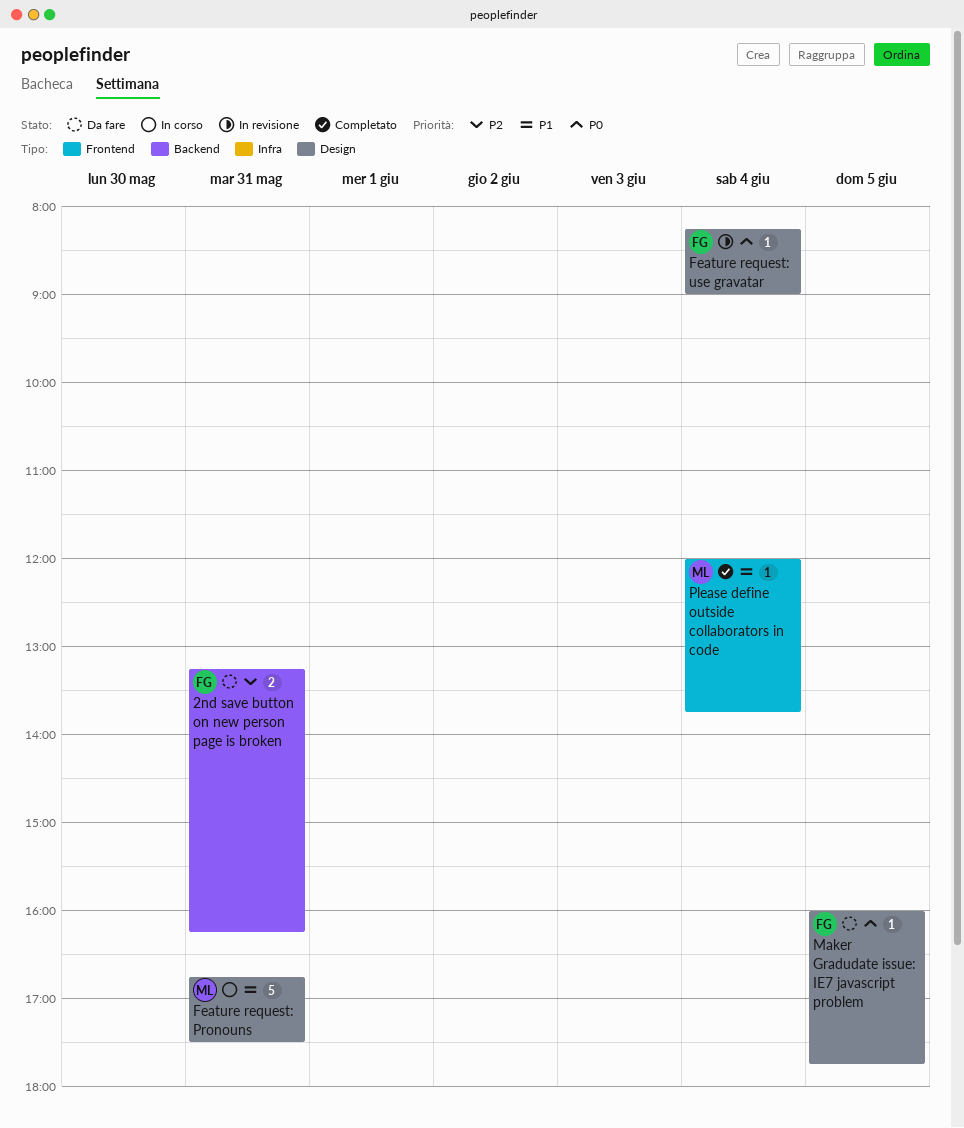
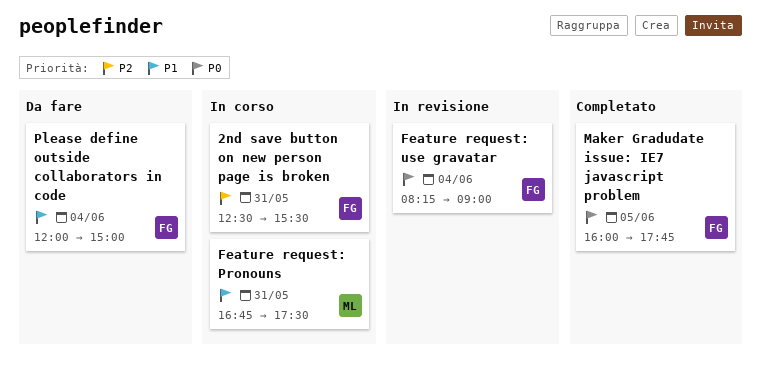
2nd save button on new person page is broken, status: Da fare -> In corso
2nd save button on new person page is broken, begins: 13:15 -> 12:30
2nd save button on new person page is broken, ends: 16:15 -> 15:30
Maker Gradudate issue: IE7 javascript problem, status: Da fare -> Completato
Please define outside collaborators in code, status: Completato -> Da fare
Please define outside collaborators in code, owner: ML -> FG
Please define outside collaborators in code, ends: 13:45 -> 15:00

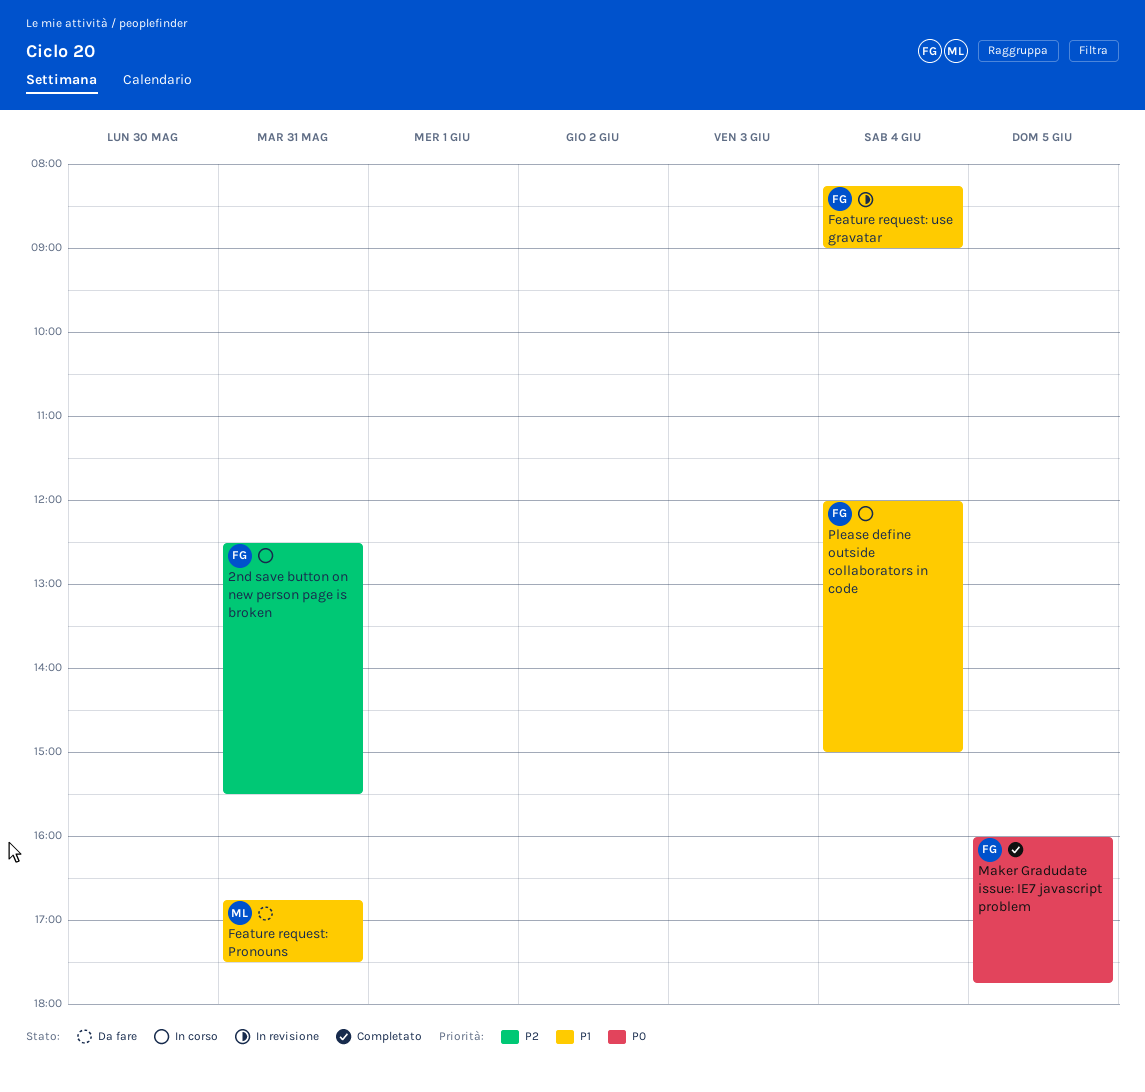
Feature request: Pronouns, status: In corso -> Da fare
Feature request: use gravatar, priority: P0 -> P1
Please define outside collaborators in code, status: Da fare -> In corso

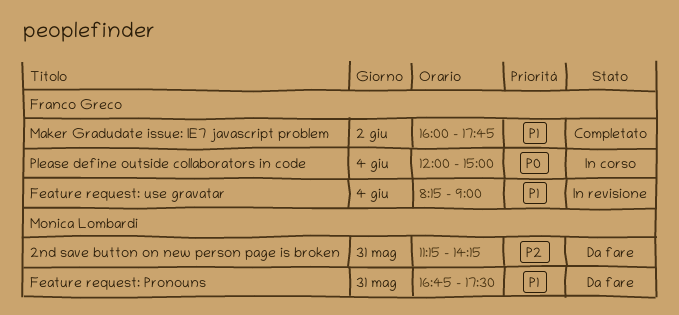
2nd save button on new person page is broken, status: In corso -> Da fare
2nd save button on new person page is broken, owner: Franco Greco -> Monica Lombardi
2nd save button on new person page is broken, begins: 12:30 -> 11:15
2nd save button on new person page is broken, ends: 15:30 -> 14:15
Maker Gradudate issue: IE7 javascript problem, priority: P0 -> P1
Maker Gradudate issue: IE7 javascript problem, day: Jun 5 -> Jun 2
Please define outside collaborators in code, priority: P1 -> P0

